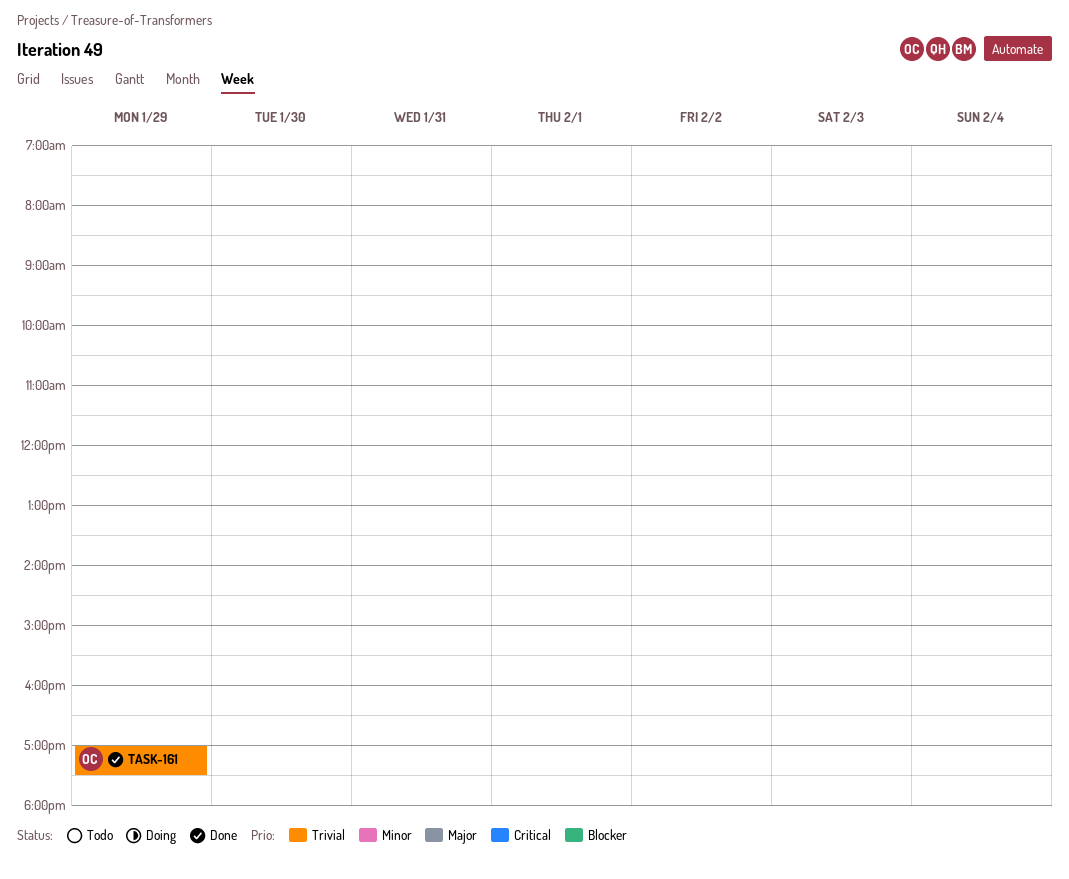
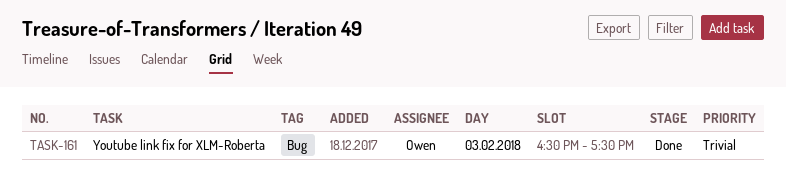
TASK-161, day: Jan 29 -> Feb 3
TASK-161, begins: 17:00 -> 16:30

